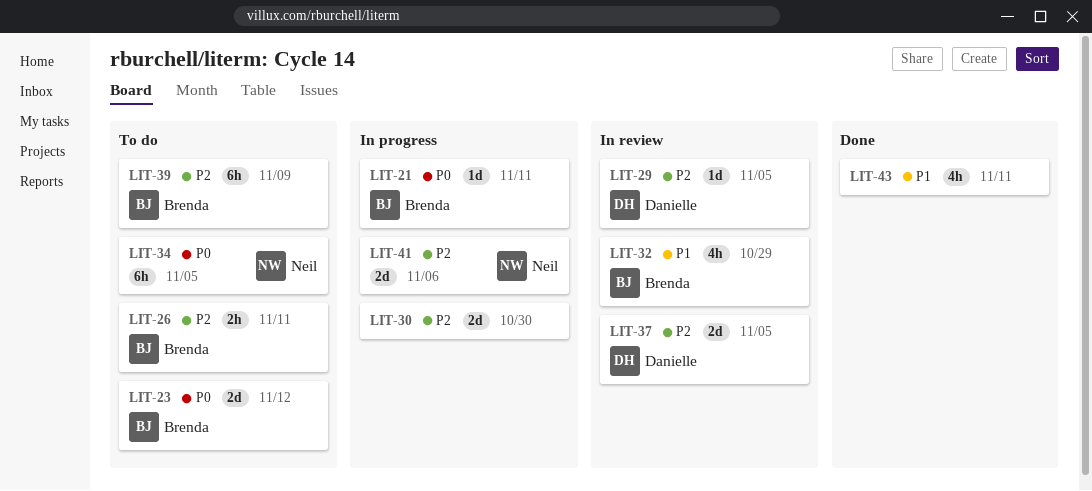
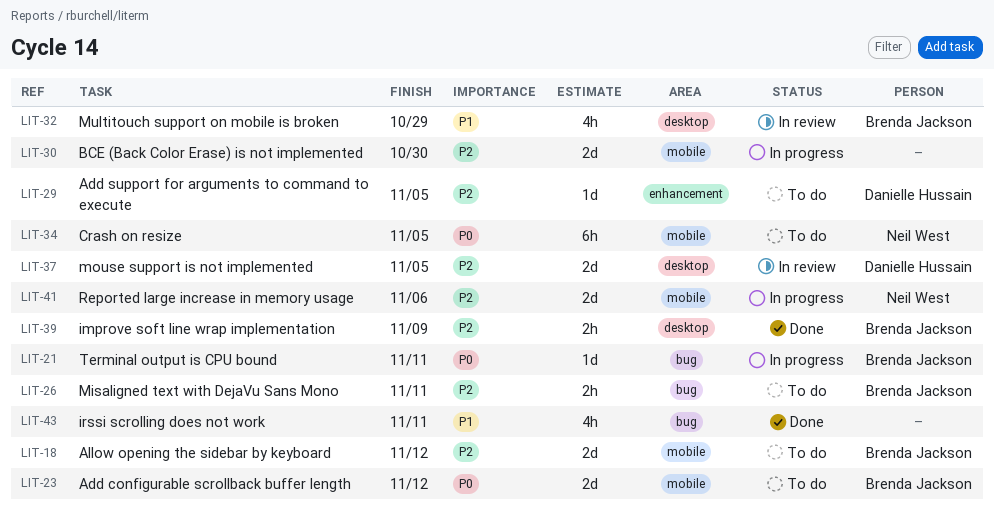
LIT-18: none -> present
LIT-29, status: In review -> To do
LIT-39, status: To do -> Done
LIT-39, estimate: 6h -> 2h

